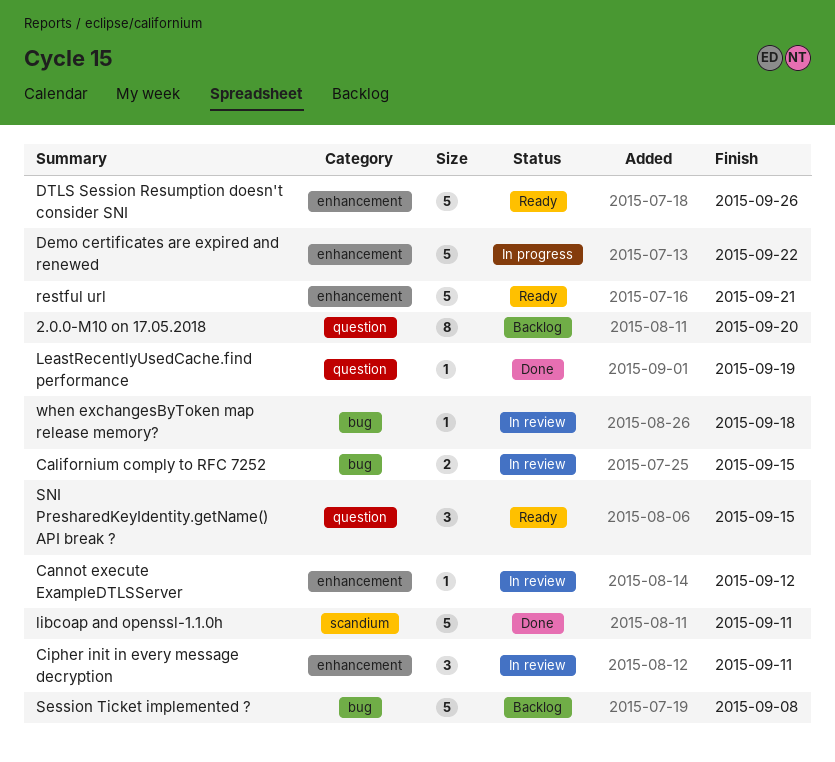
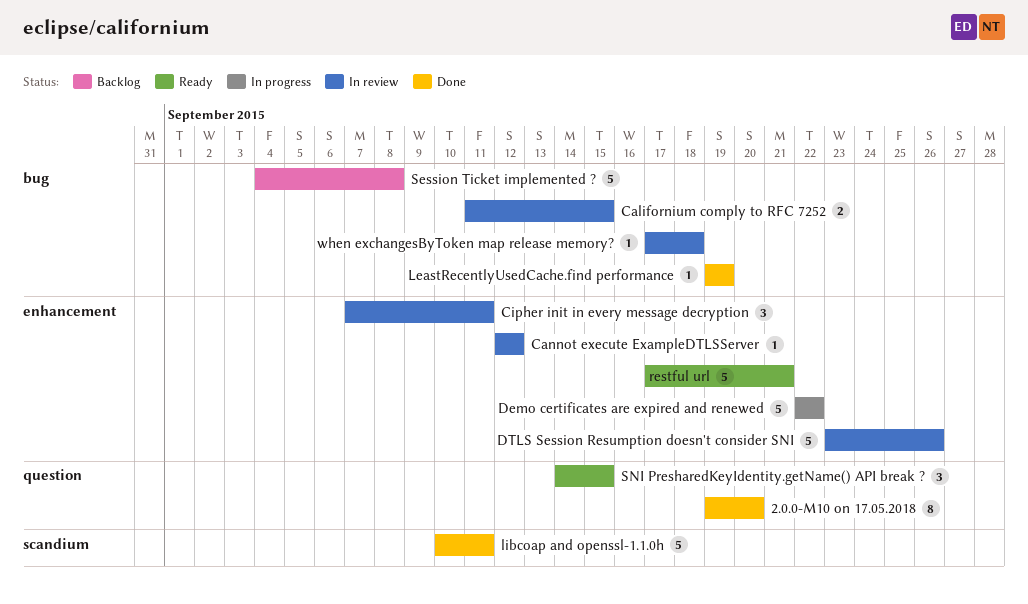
2.0.0-M10 on 17.05.2018, status: Backlog -> Done
DTLS Session Resumption doesn't consider SNI, status: Ready -> In review
LeastRecentlyUsedCache.find performance, label: question -> bug

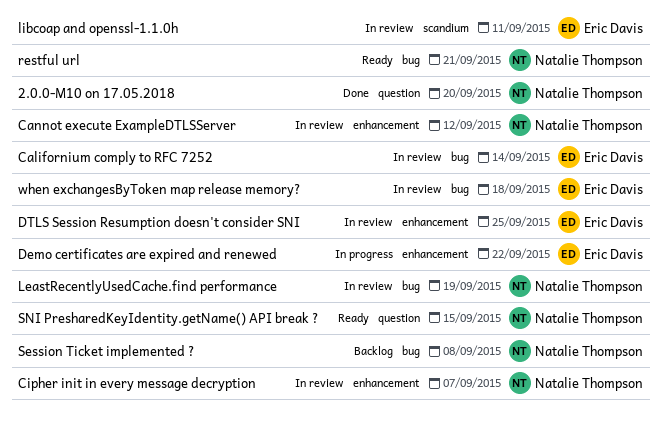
Californium comply to RFC 7252, due: Sep 15 -> Sep 14
Cipher init in every message decryption, due: Sep 11 -> Sep 7
DTLS Session Resumption doesn't consider SNI, due: Sep 26 -> Sep 25
LeastRecentlyUsedCache.find performance, status: Done -> In review
libcoap and openssl-1.1.0h, status: Done -> In review
restful url, label: enhancement -> bug

